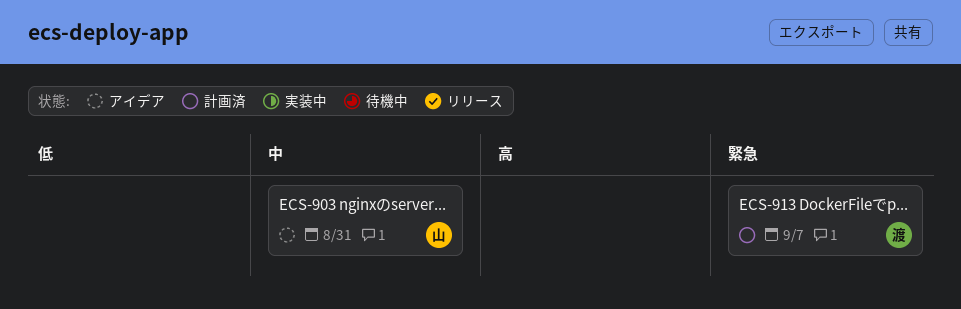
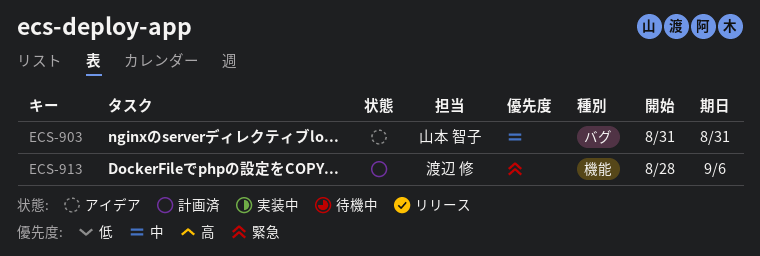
ECS-913, due: Sep 7 -> Sep 6

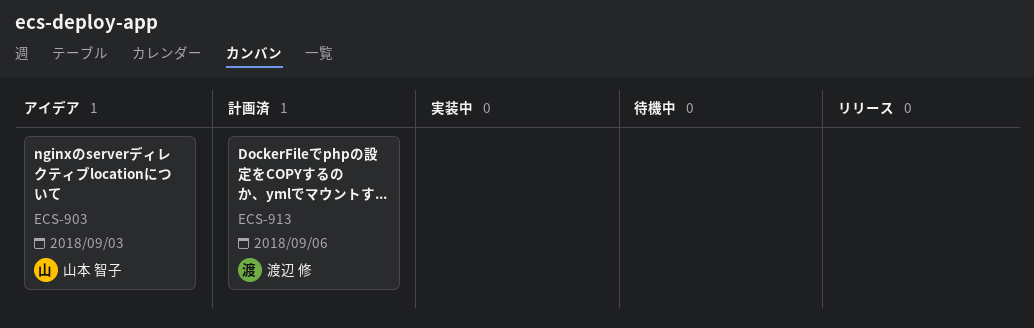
ECS-903, due: Aug 31 -> Sep 3

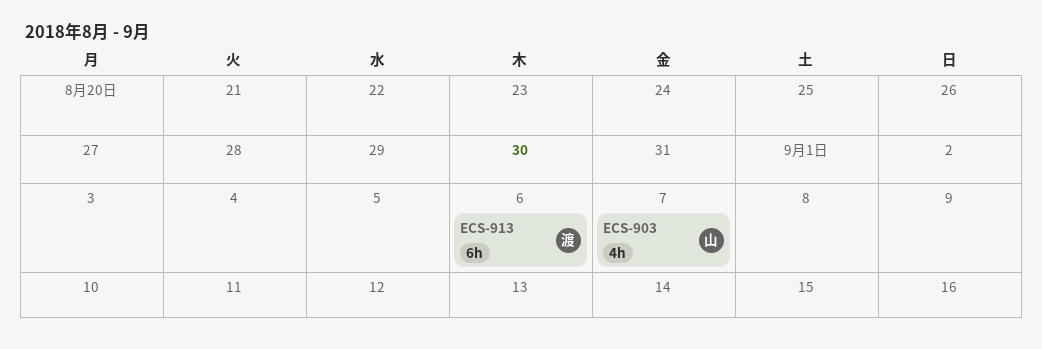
ECS-903, due: Sep 3 -> Sep 7

